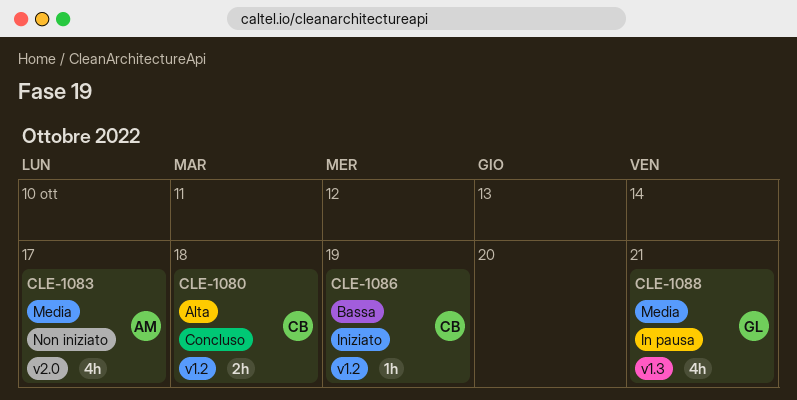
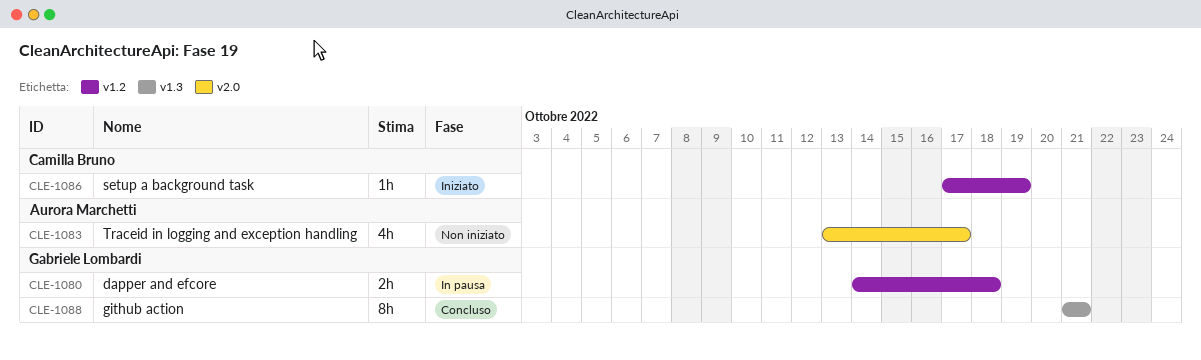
CLE-1080, status: Concluso -> In pausa
CLE-1080, owner: Camilla Bruno -> Gabriele Lombardi
CLE-1088, status: In pausa -> Concluso
CLE-1088, estimate: 4h -> 8h

